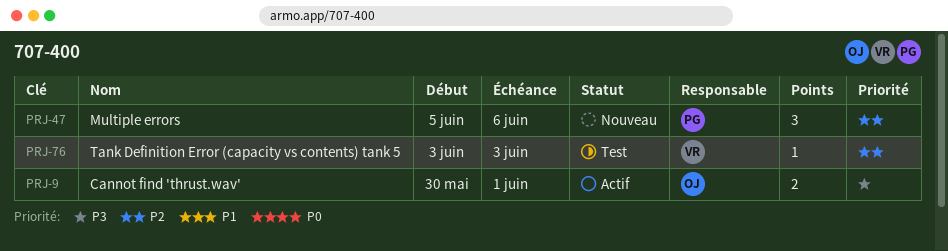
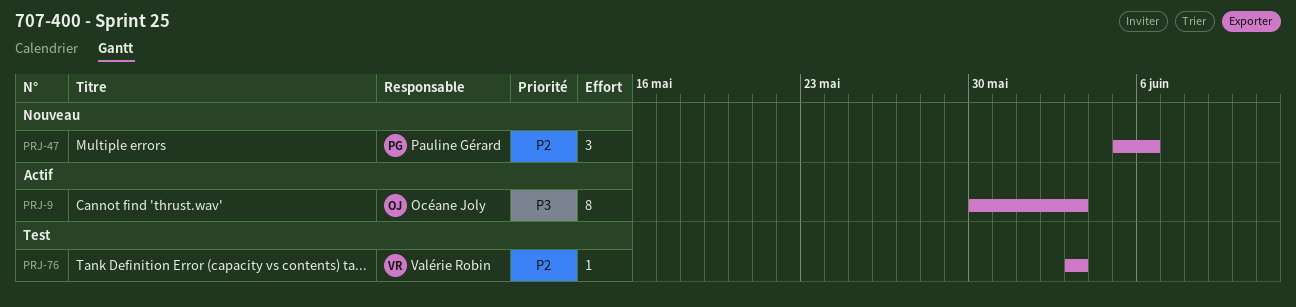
PRJ-9, estimate: 2 -> 8
PRJ-9, due: Jun 1 -> Jun 3

